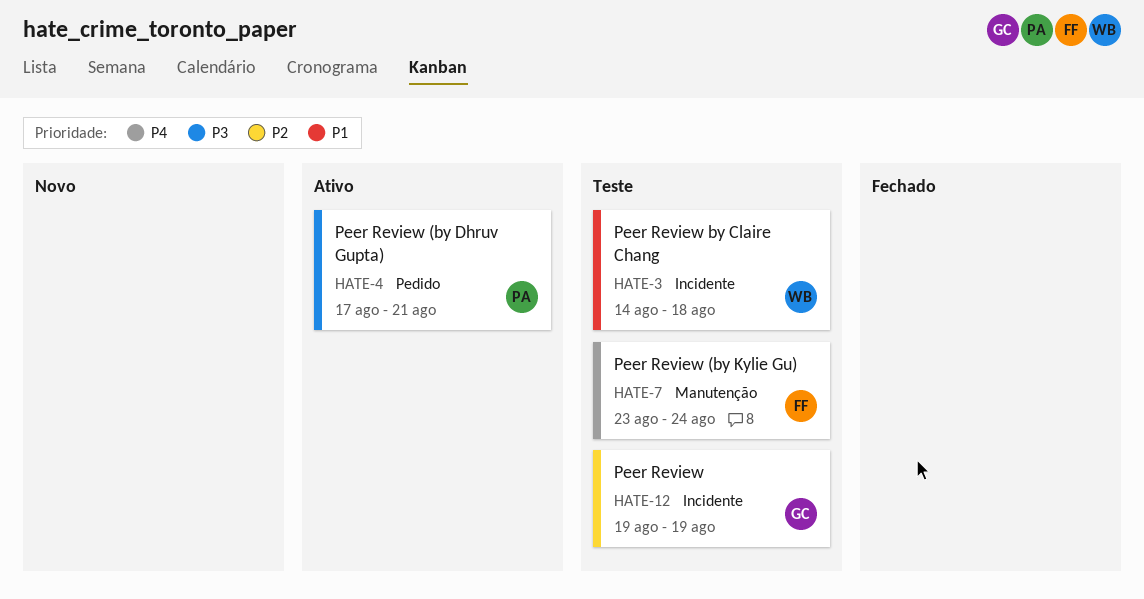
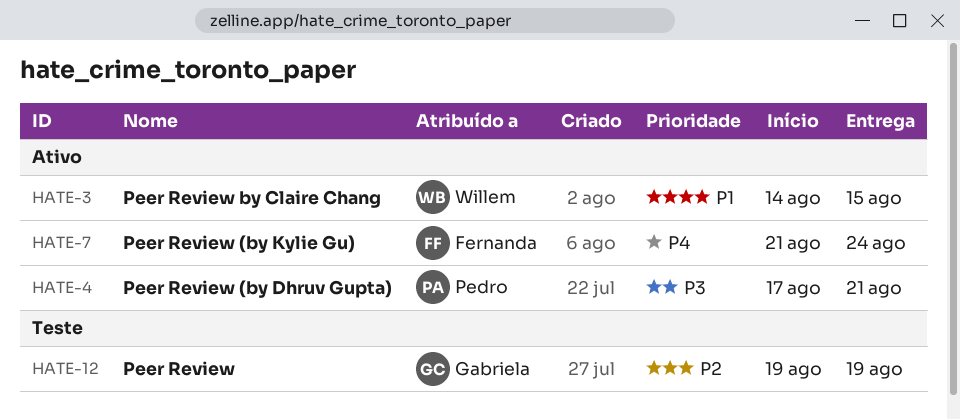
HATE-3, status: Teste -> Ativo
HATE-3, due: Aug 18 -> Aug 15
HATE-7, status: Teste -> Ativo
HATE-7, start: Aug 23 -> Aug 21

